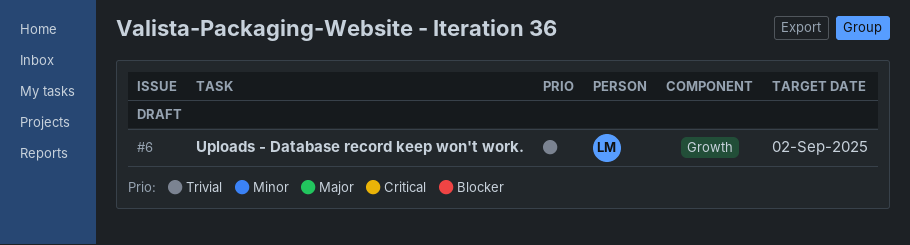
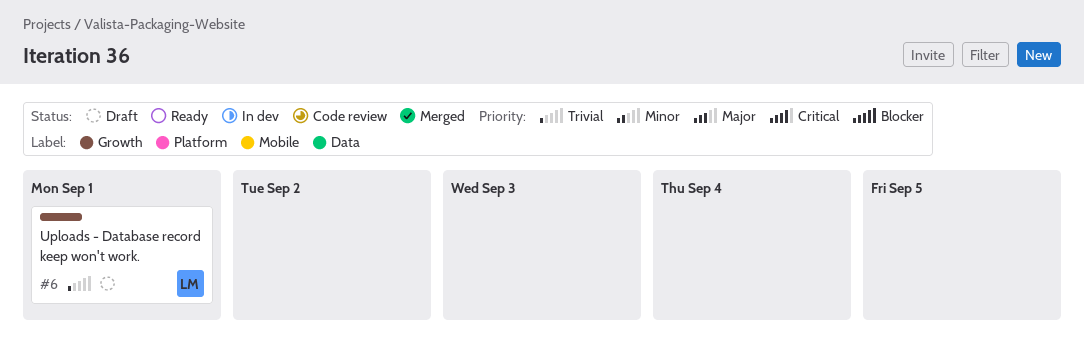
#6, due: Sep 2 -> Sep 1

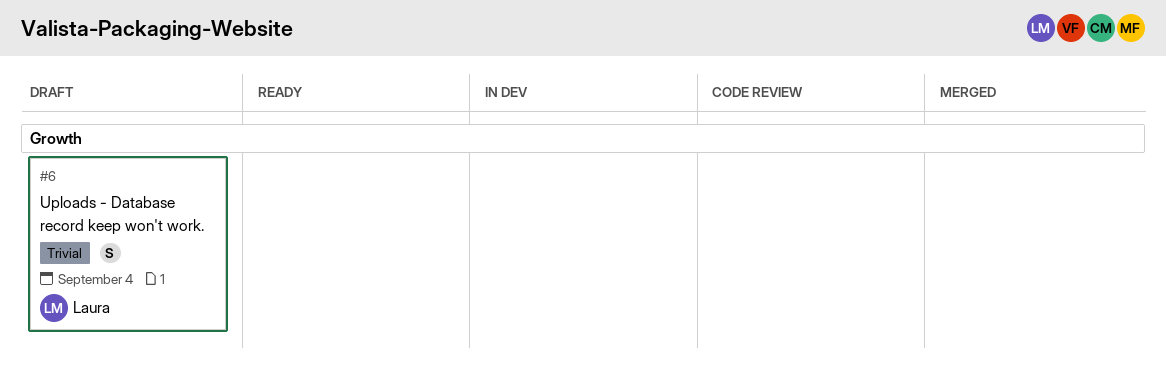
#6, due: Sep 1 -> Sep 4

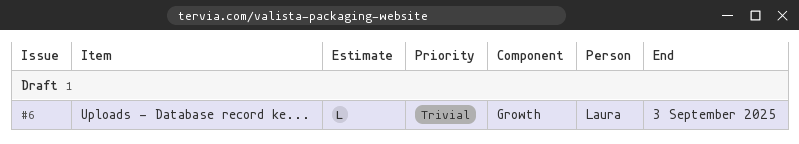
#6, estimate: S -> L
#6, due: Sep 4 -> Sep 3

